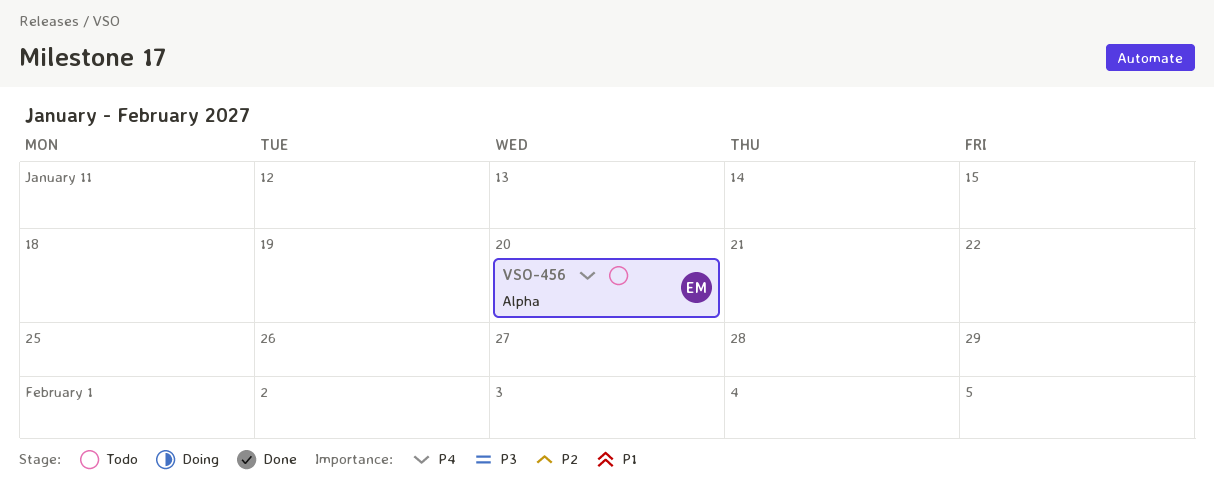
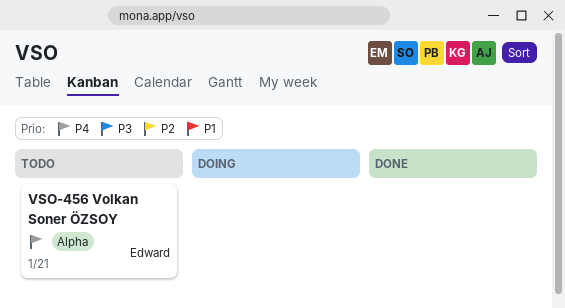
VSO-456, due: Jan 20 -> Jan 21

